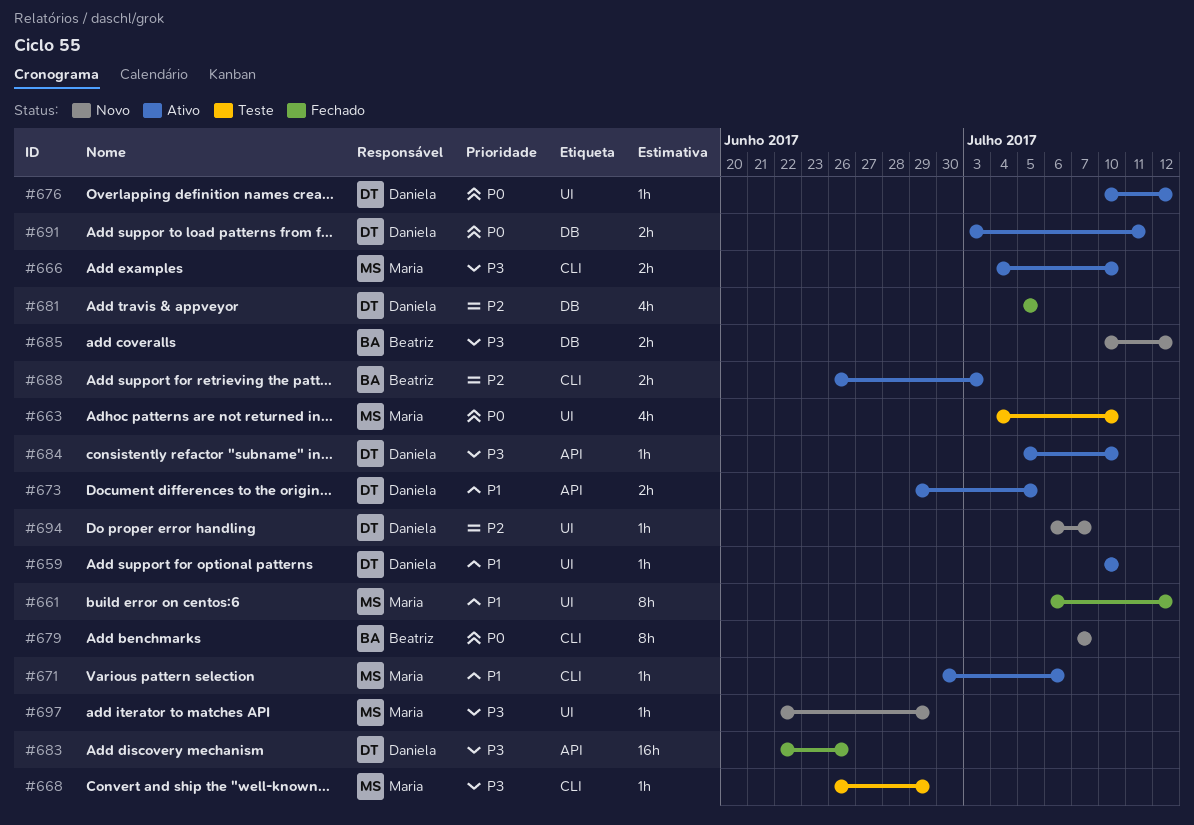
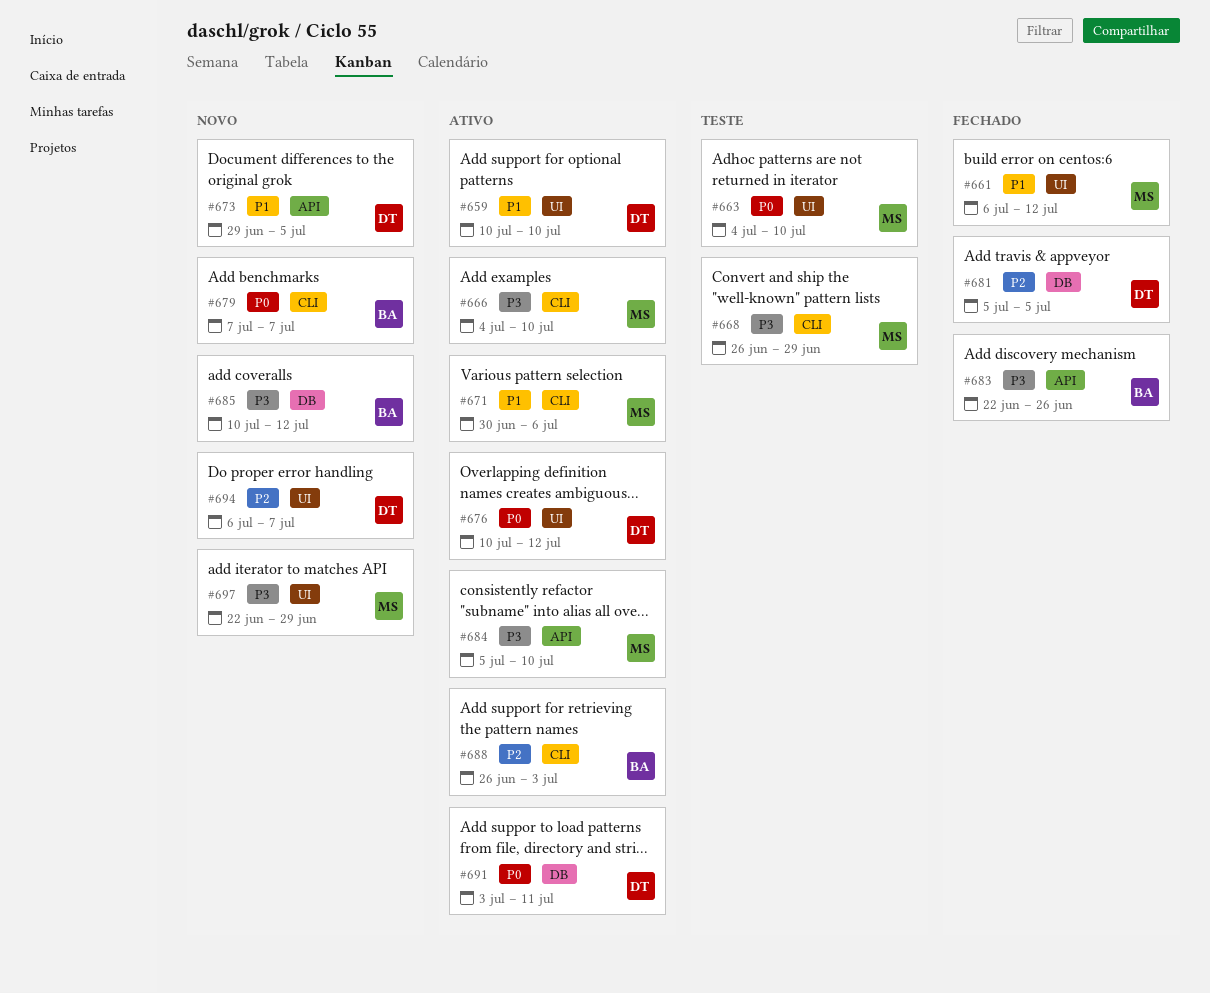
#673, status: Ativo -> Novo
#683, owner: Daniela -> Beatriz
#684, owner: Daniela -> Maria

